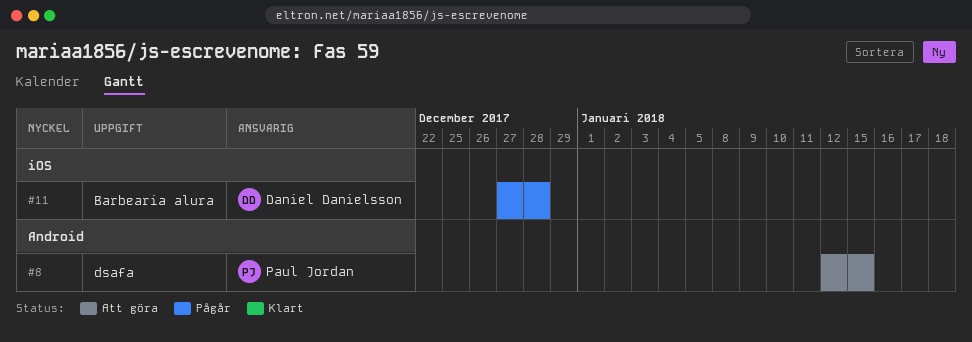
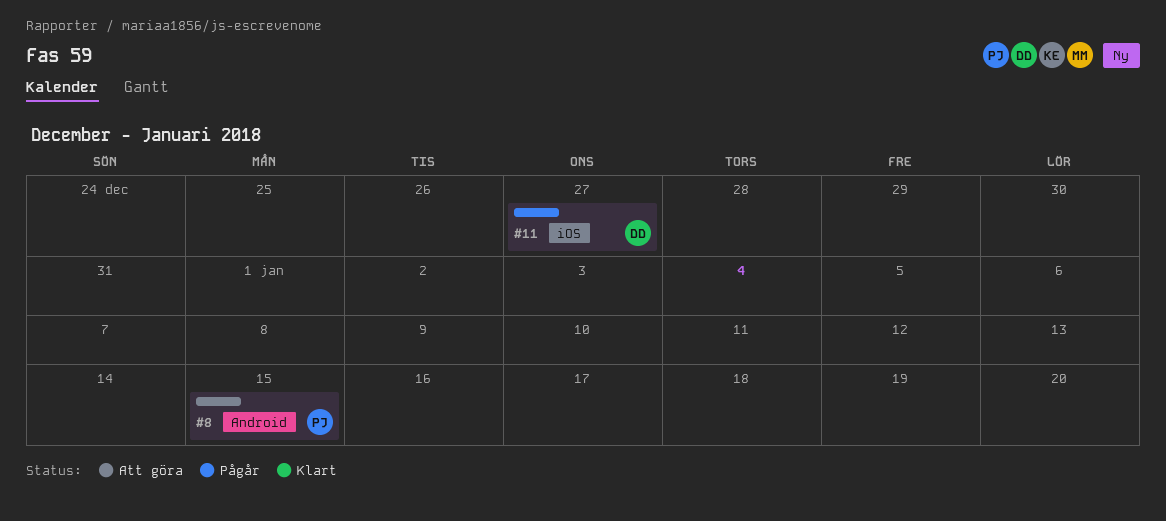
#11, due: Dec 28 -> Dec 27

